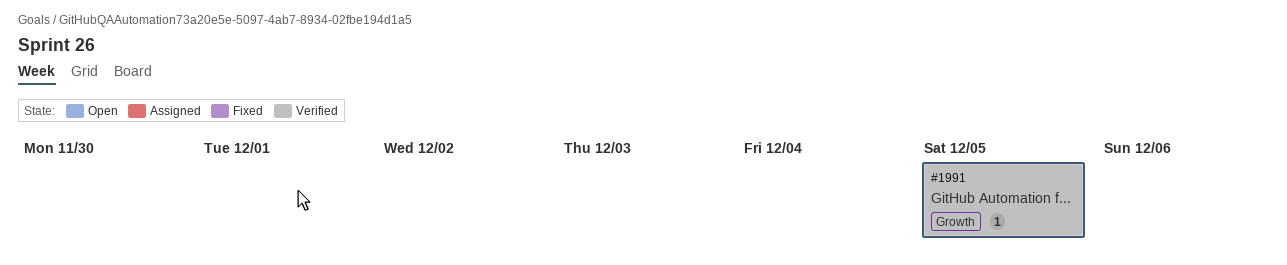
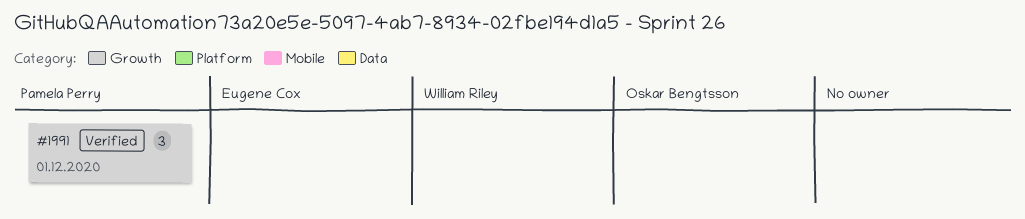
#1991, estimate: 1 -> 3
#1991, due: Dec 5 -> Dec 1

